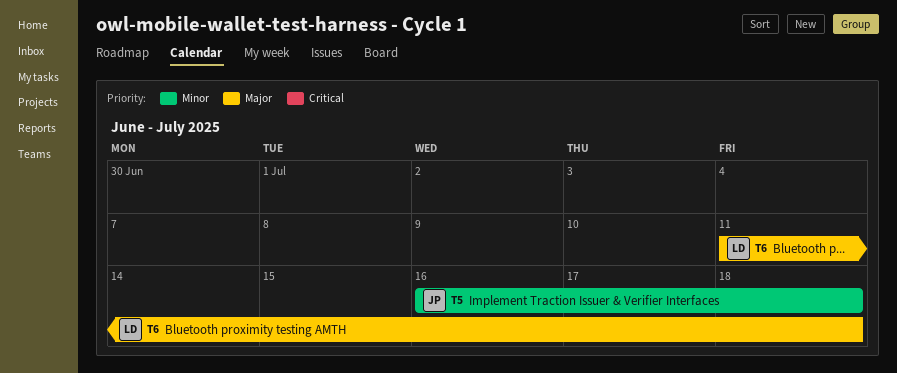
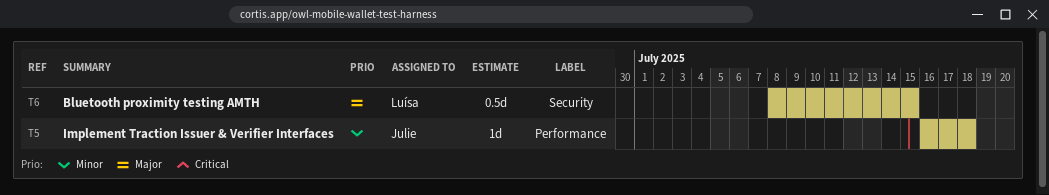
T6, start: Jul 11 -> Jul 8
T6, due: Jul 18 -> Jul 15

